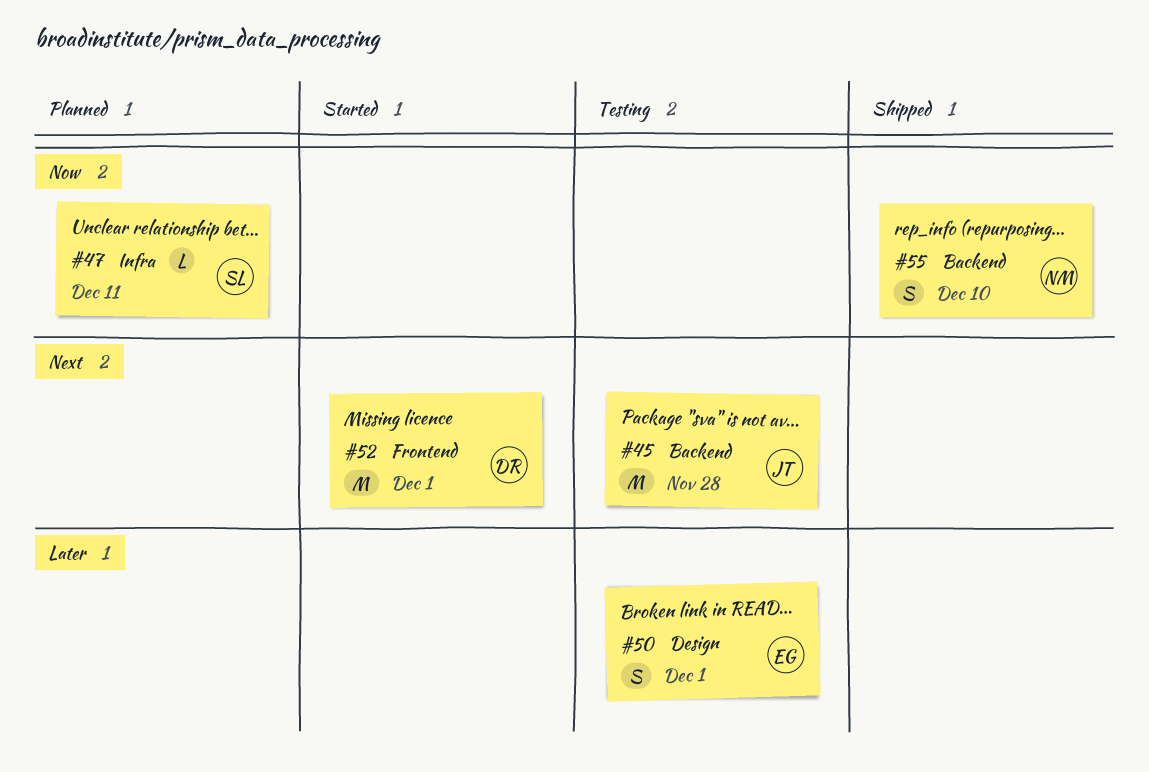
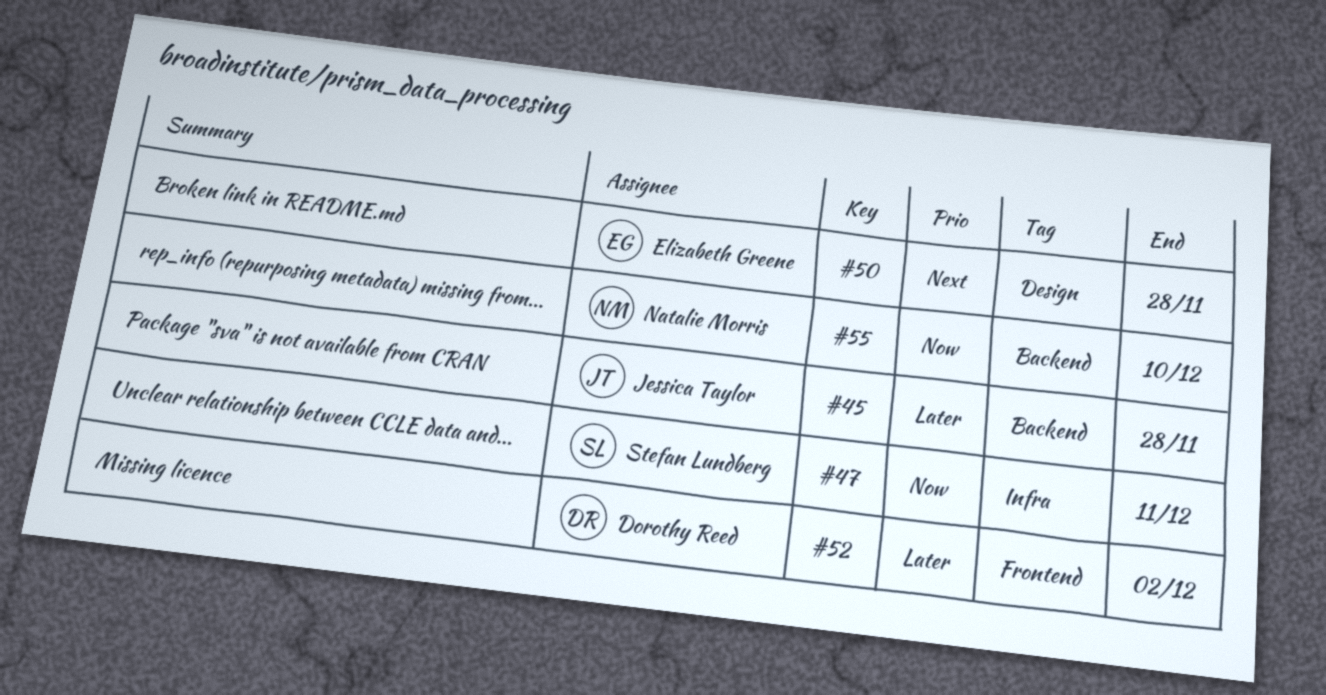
#45, priority: Next -> Later
#50, priority: Later -> Next
#50, due: Dec 1 -> Nov 28
#52, priority: Next -> Later
#52, due: Dec 1 -> Dec 2

